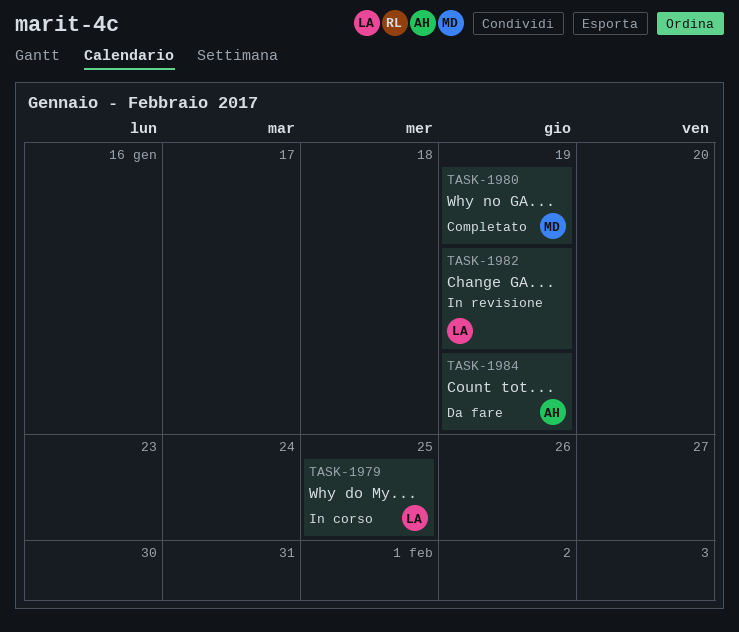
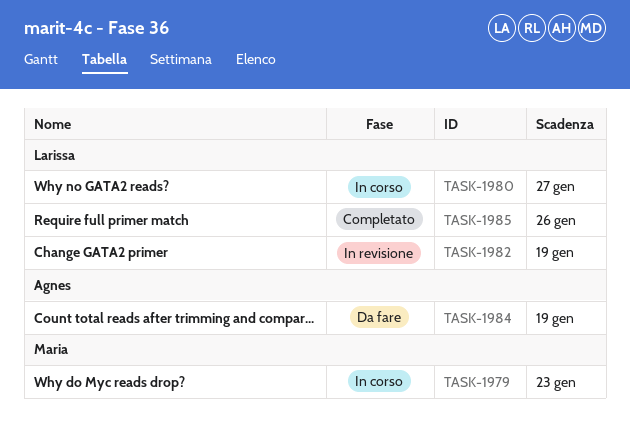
TASK-1979, owner: Larissa -> Maria
TASK-1979, due: Jan 25 -> Jan 23
TASK-1980, status: Completato -> In corso
TASK-1980, owner: Maria -> Larissa
TASK-1980, due: Jan 19 -> Jan 27
TASK-1985: none -> present

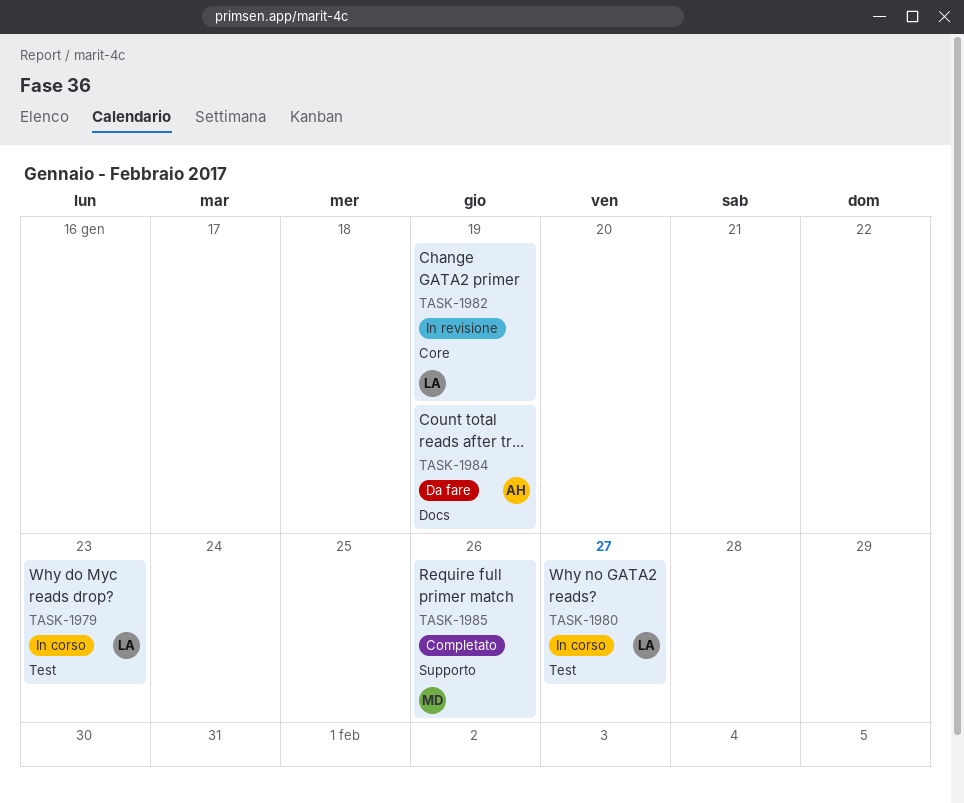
TASK-1979, owner: Maria -> Larissa
TASK-1985, owner: Larissa -> Maria

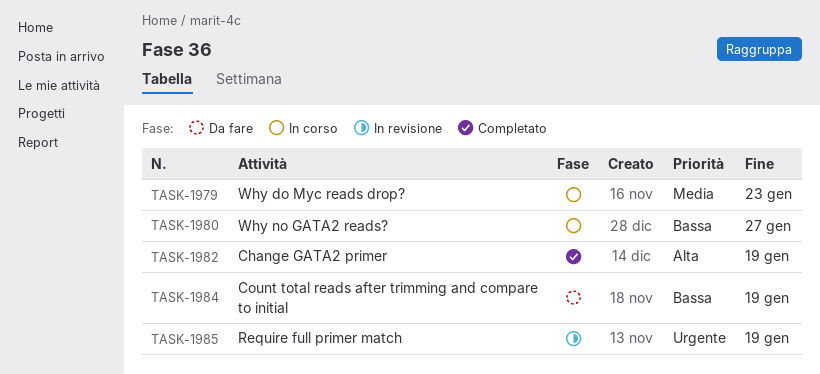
TASK-1982, status: In revisione -> Completato
TASK-1985, status: Completato -> In revisione
TASK-1985, due: Jan 26 -> Jan 19

